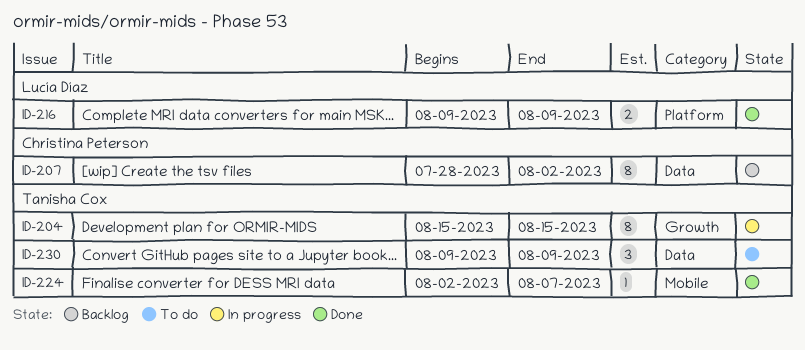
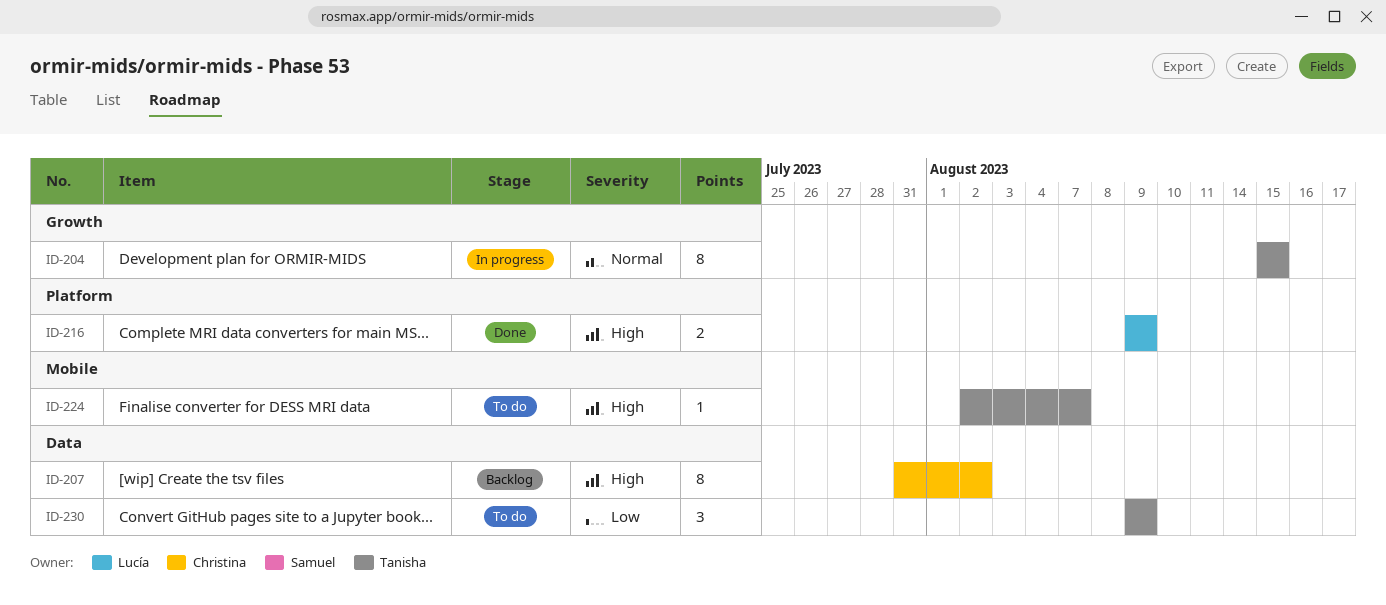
ID-207, start: Jul 28 -> Jul 31
ID-224, status: Done -> To do

